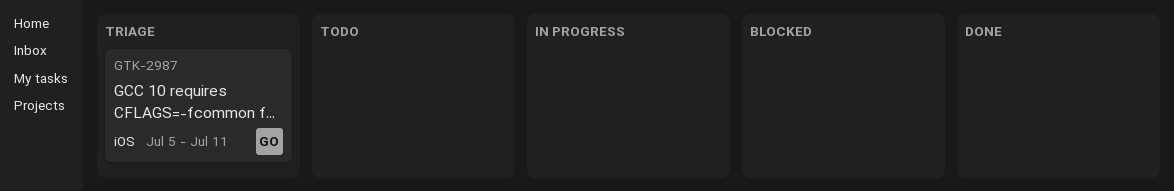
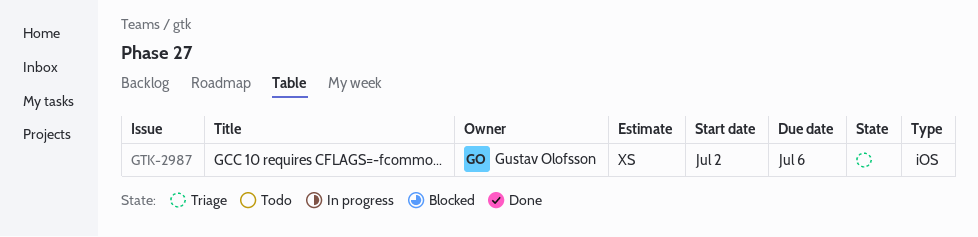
GTK-2987, start: Jul 5 -> Jul 2
GTK-2987, due: Jul 11 -> Jul 6

